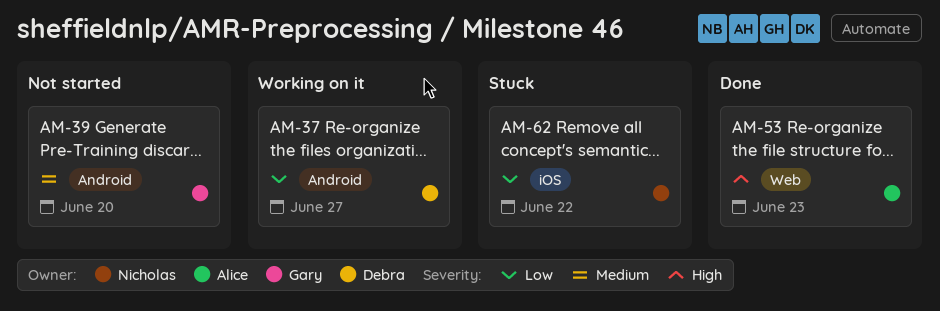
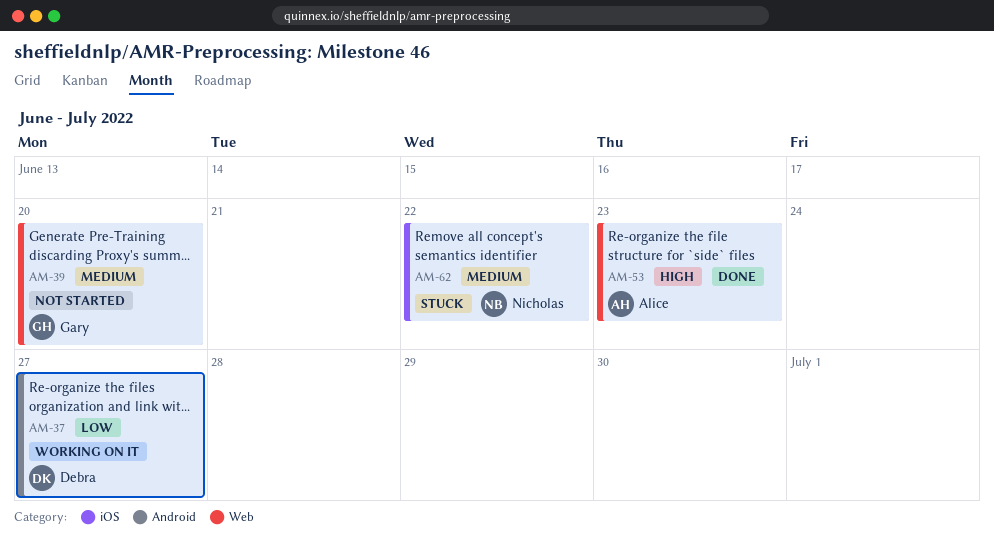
AM-39, label: Android -> Web
AM-62, priority: Low -> Medium

